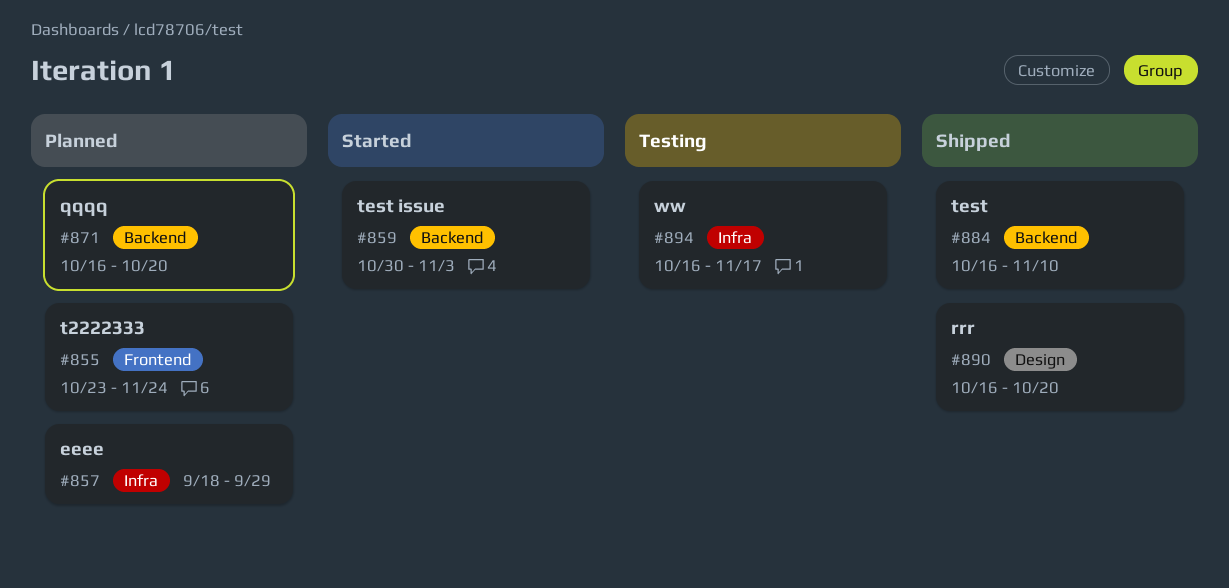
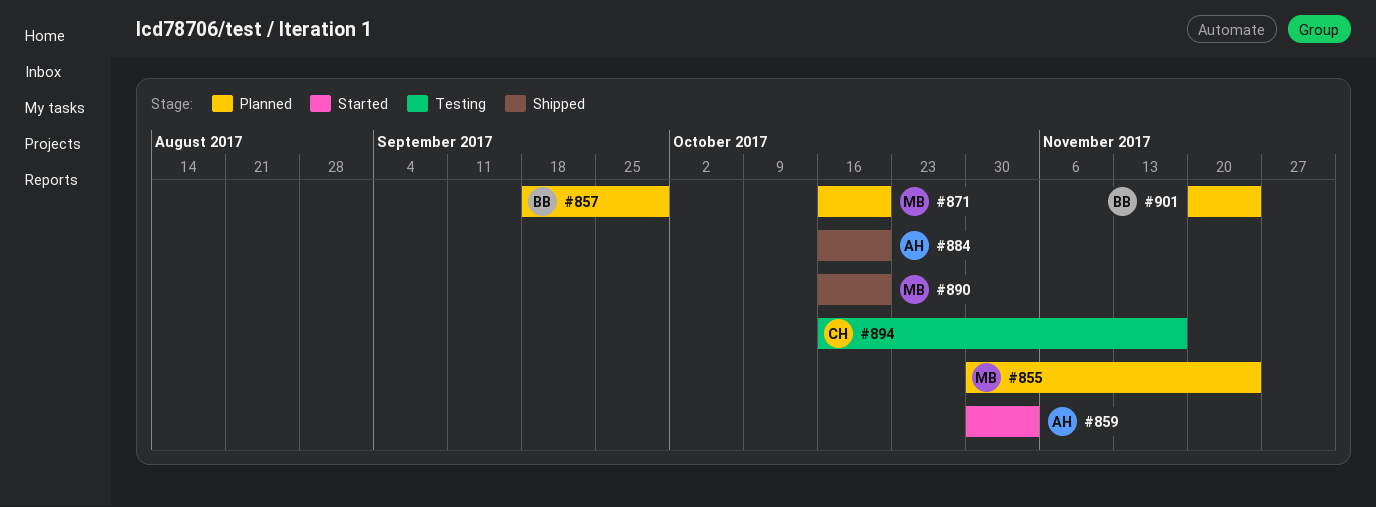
#855, start: Oct 23 -> Oct 30
#884, due: Nov 10 -> Oct 20
#901: none -> present

